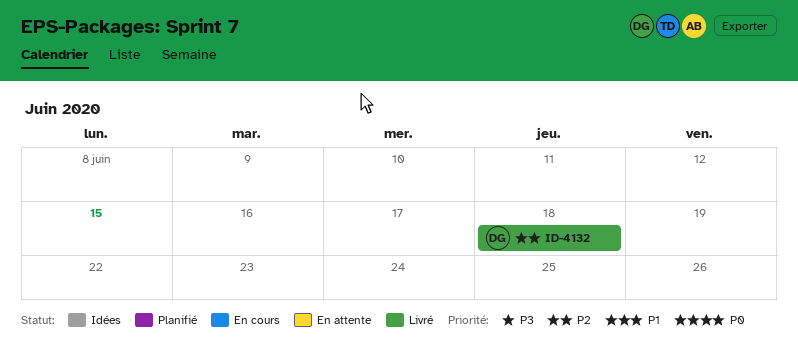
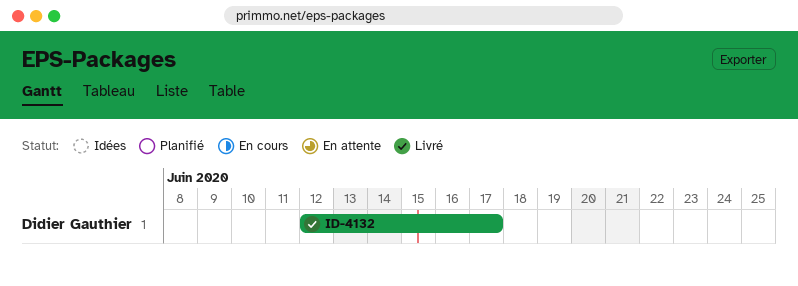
ID-4132, start: Jun 18 -> Jun 12
ID-4132, due: Jun 18 -> Jun 17

